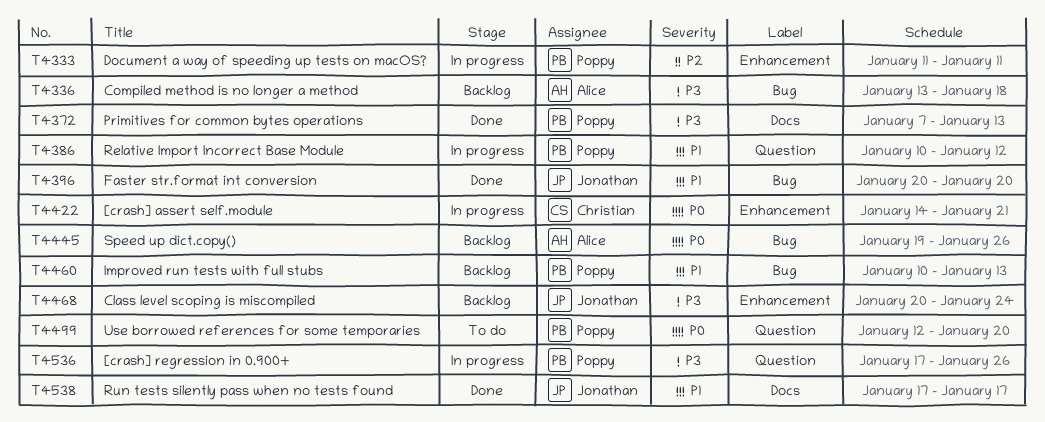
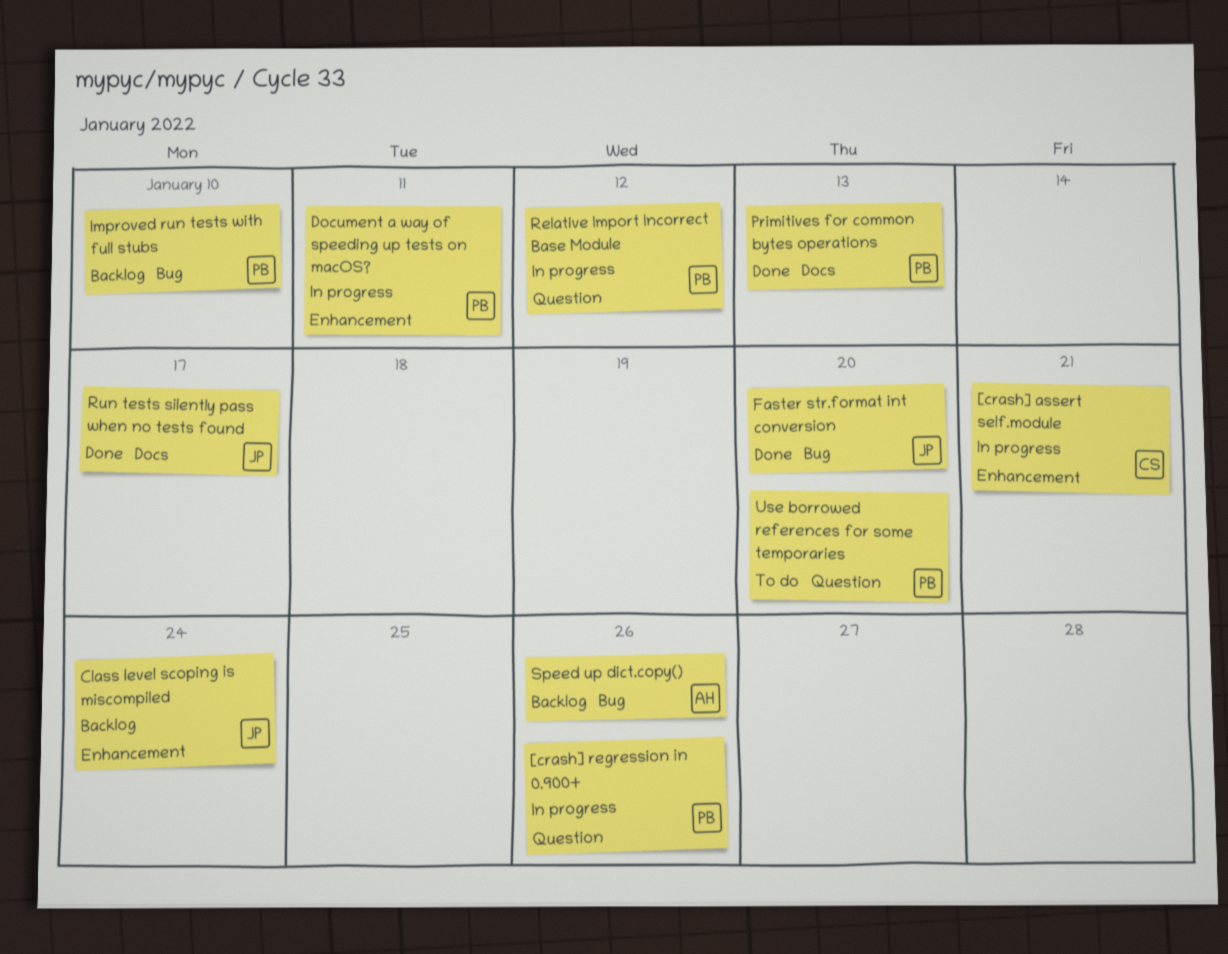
Compiled method is no longer a method: present -> none
Improved run tests with full stubs, due: Jan 13 -> Jan 10

